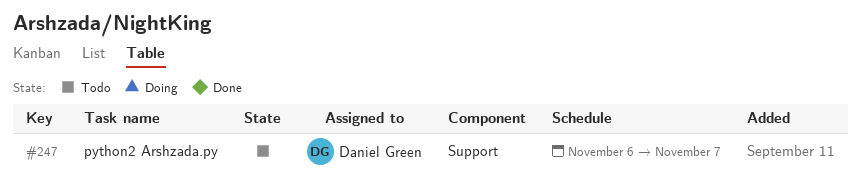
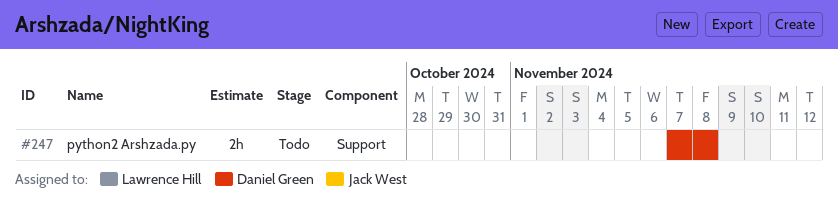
#247, start: Nov 6 -> Nov 7
#247, due: Nov 7 -> Nov 8

